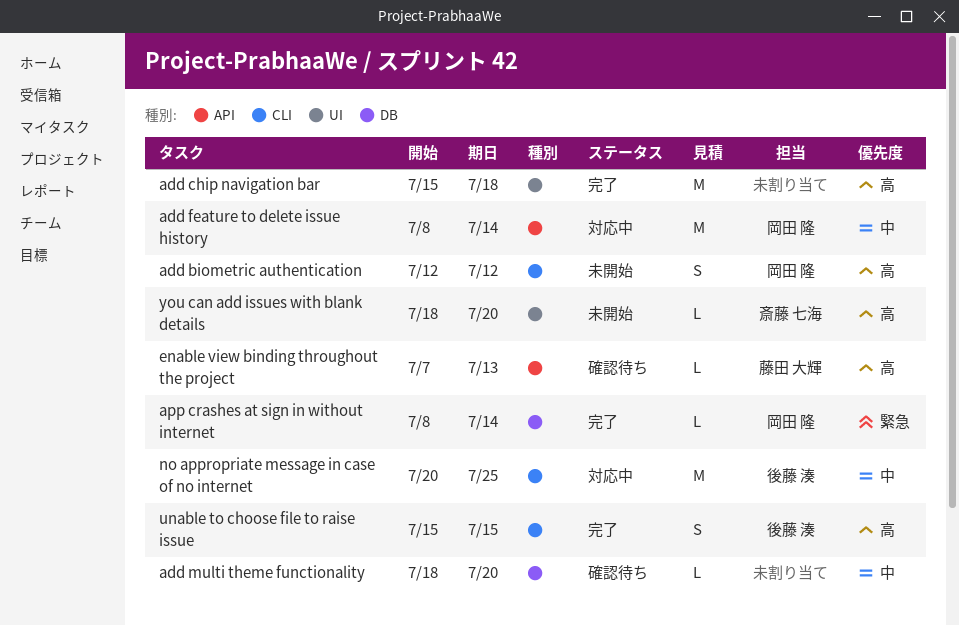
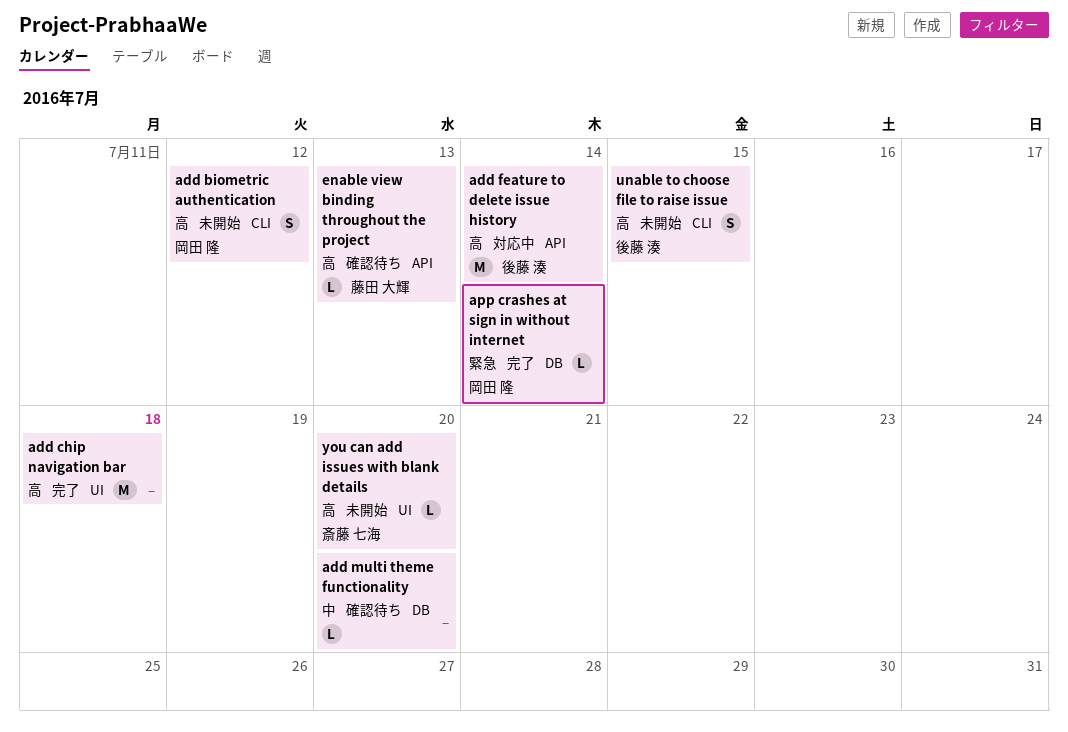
add feature to delete issue history, owner: 岡田 隆 -> 後藤 湊
add feature to delete issue history, priority: 中 -> 高
no appropriate message in case of no internet: present -> none
unable to choose file to raise issue, status: 完了 -> 未開始

